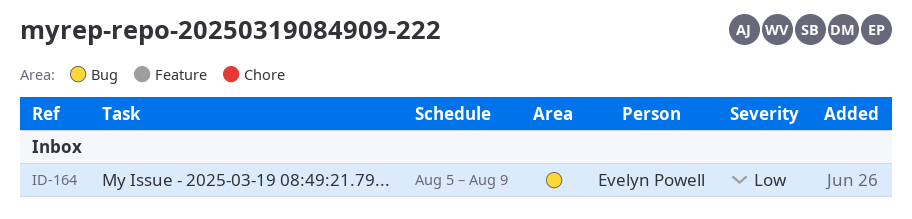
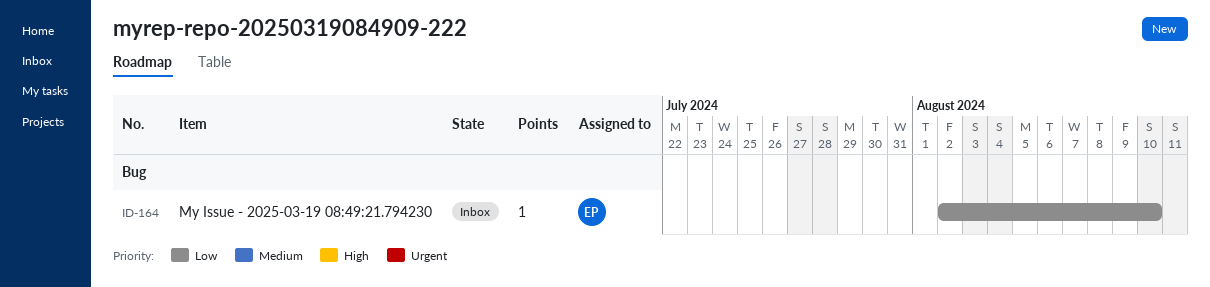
ID-164, start: Aug 5 -> Aug 2
ID-164, due: Aug 9 -> Aug 10

